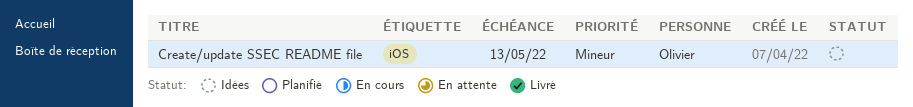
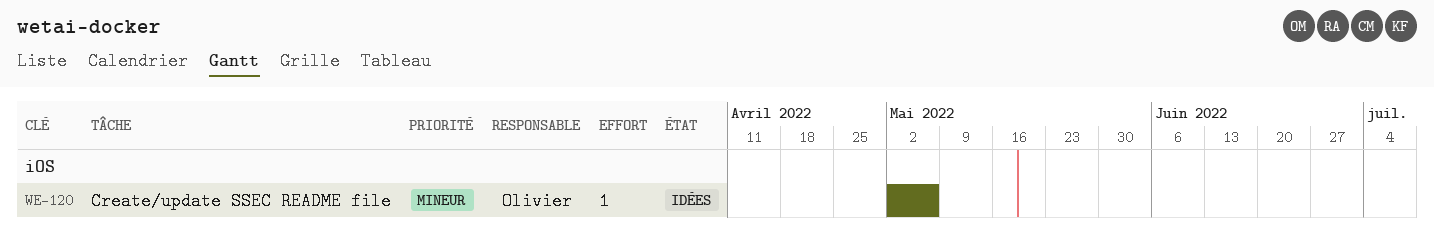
Create/update SSEC README file, due: May 13 -> May 6

